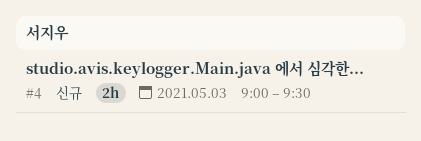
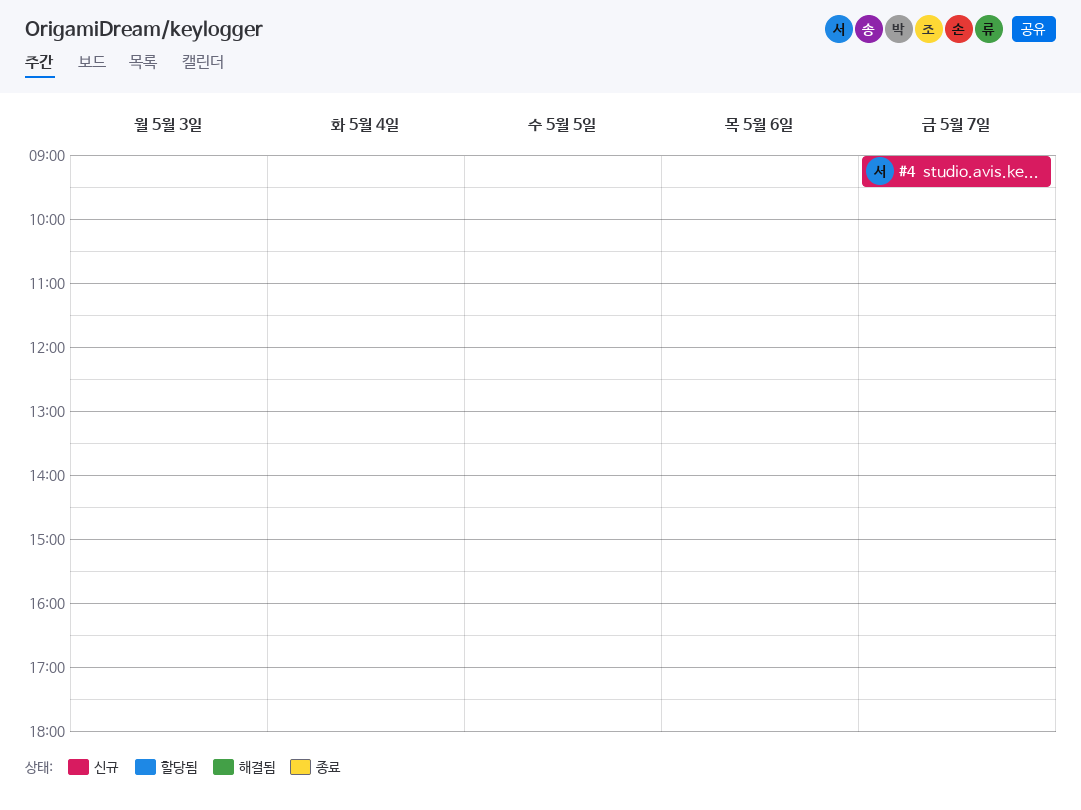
#4, day: May 3 -> May 7

